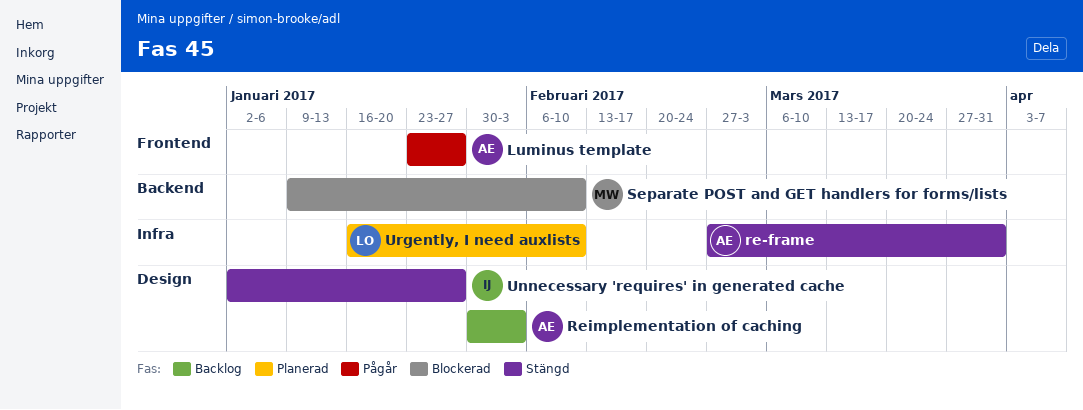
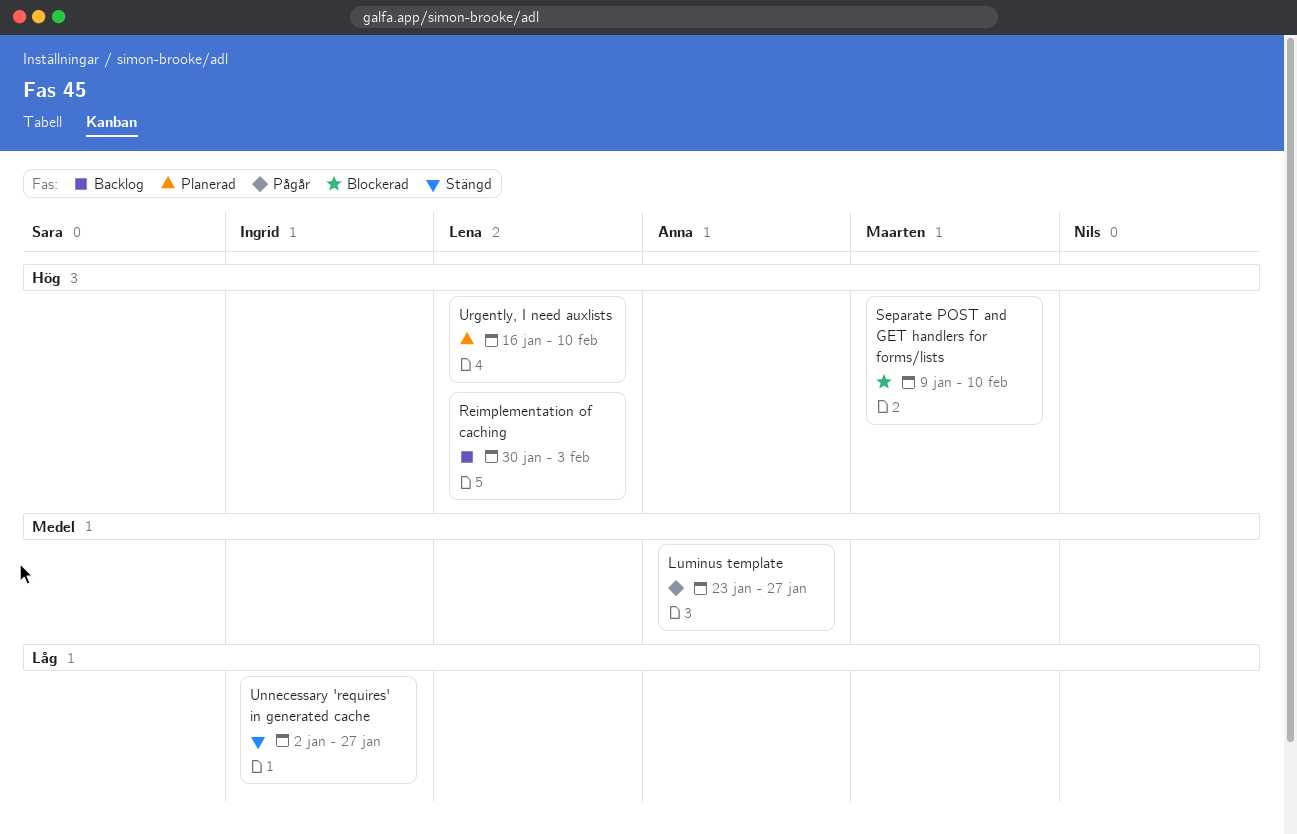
re-frame: present -> none
Reimplementation of caching, owner: Anna -> Lena

